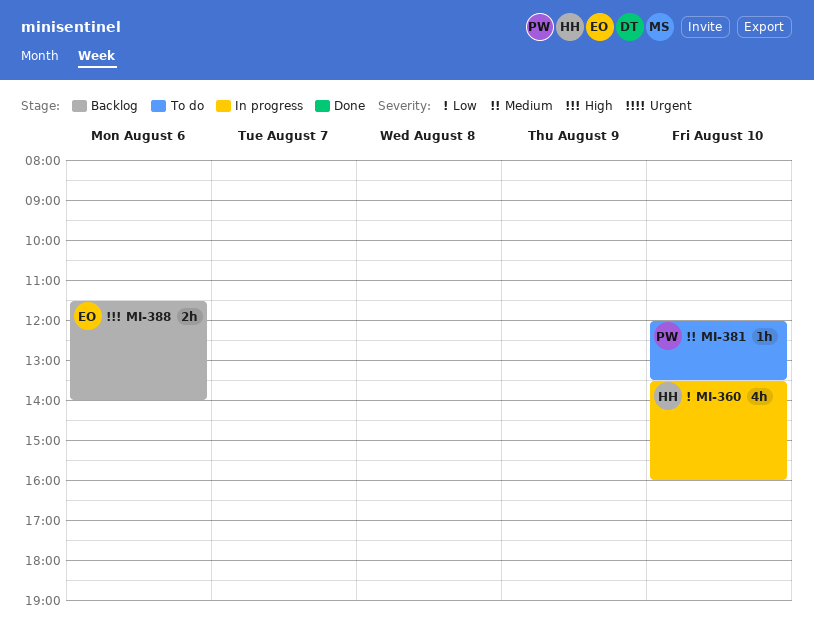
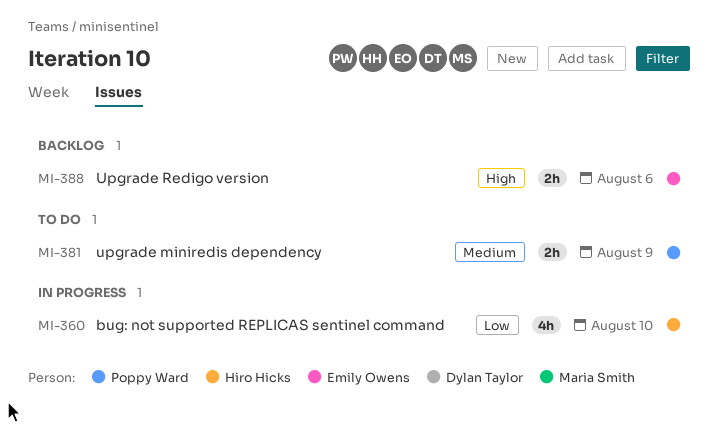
MI-381, estimate: 1h -> 2h
MI-381, day: Aug 10 -> Aug 9

